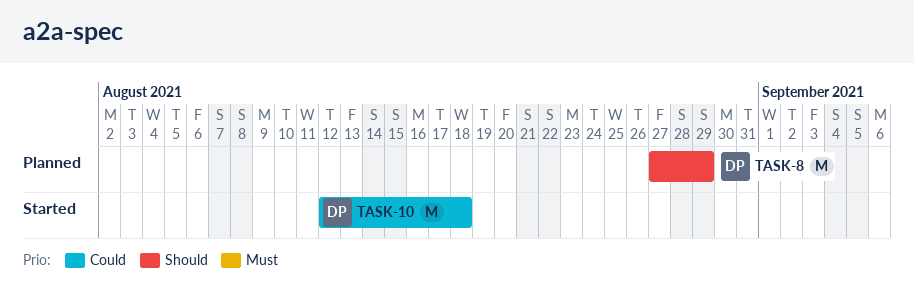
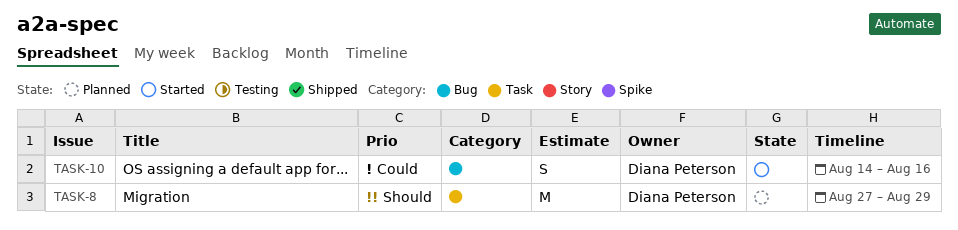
TASK-10, estimate: M -> S
TASK-10, start: Aug 12 -> Aug 14
TASK-10, due: Aug 18 -> Aug 16

